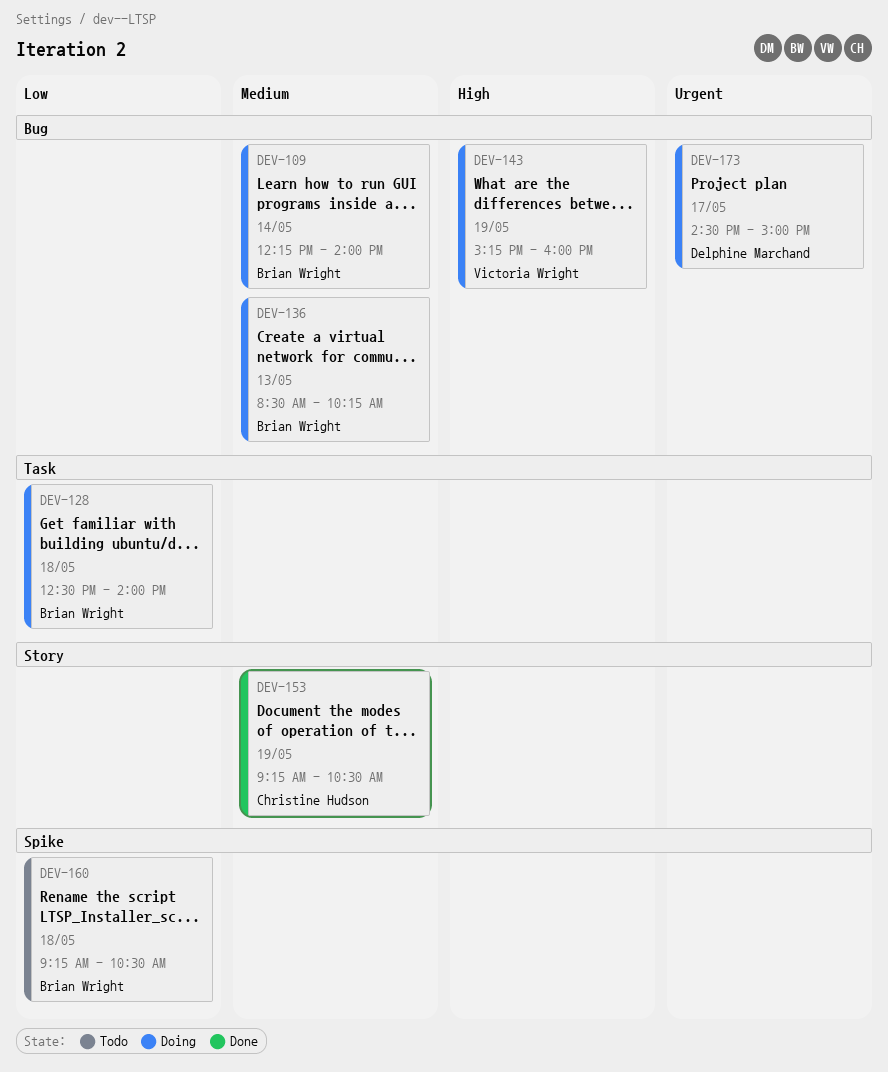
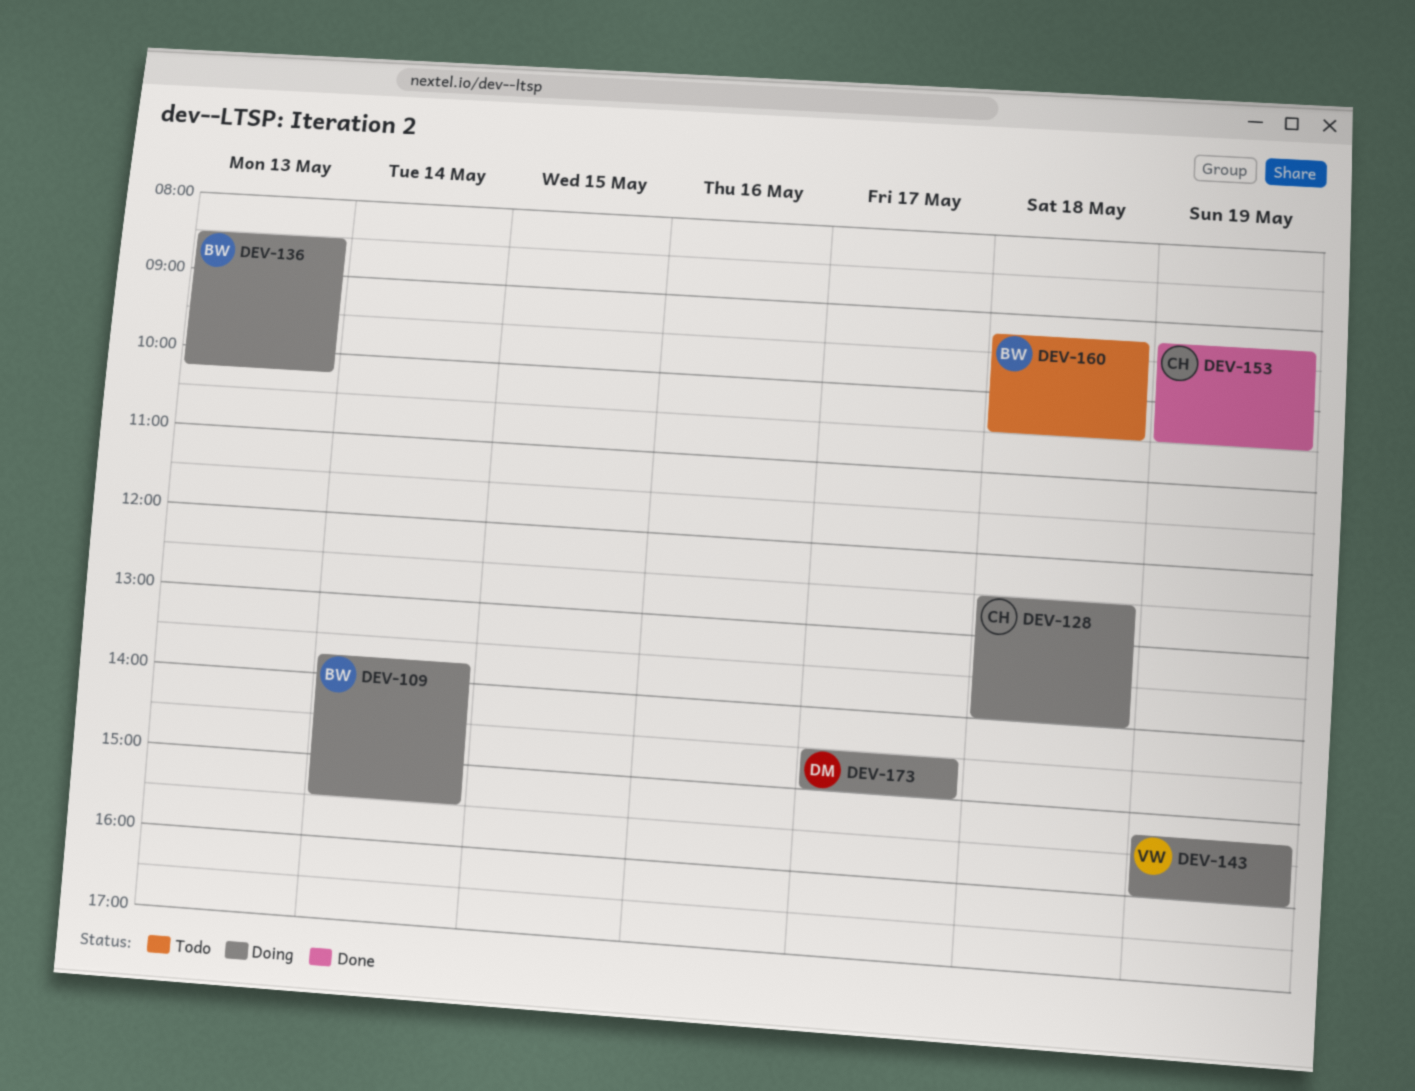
DEV-109, begins: 12:15 -> 13:45
DEV-109, ends: 14:00 -> 15:30
DEV-128, owner: Brian Wright -> Christine Hudson

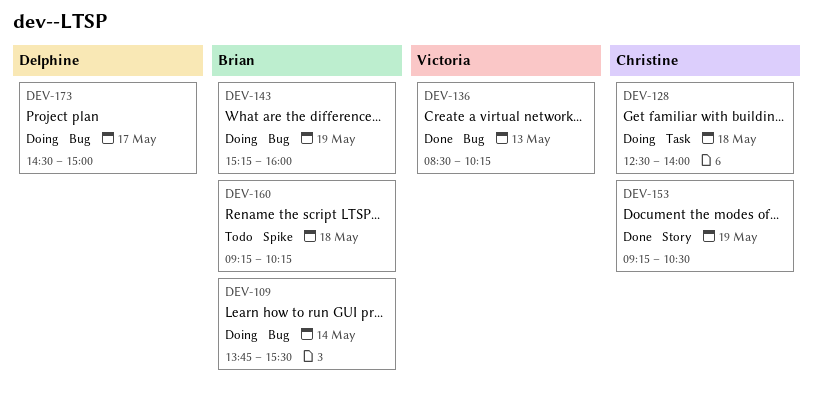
DEV-136, status: Doing -> Done
DEV-136, owner: Brian -> Victoria
DEV-143, owner: Victoria -> Brian
DEV-160, ends: 10:30 -> 10:15

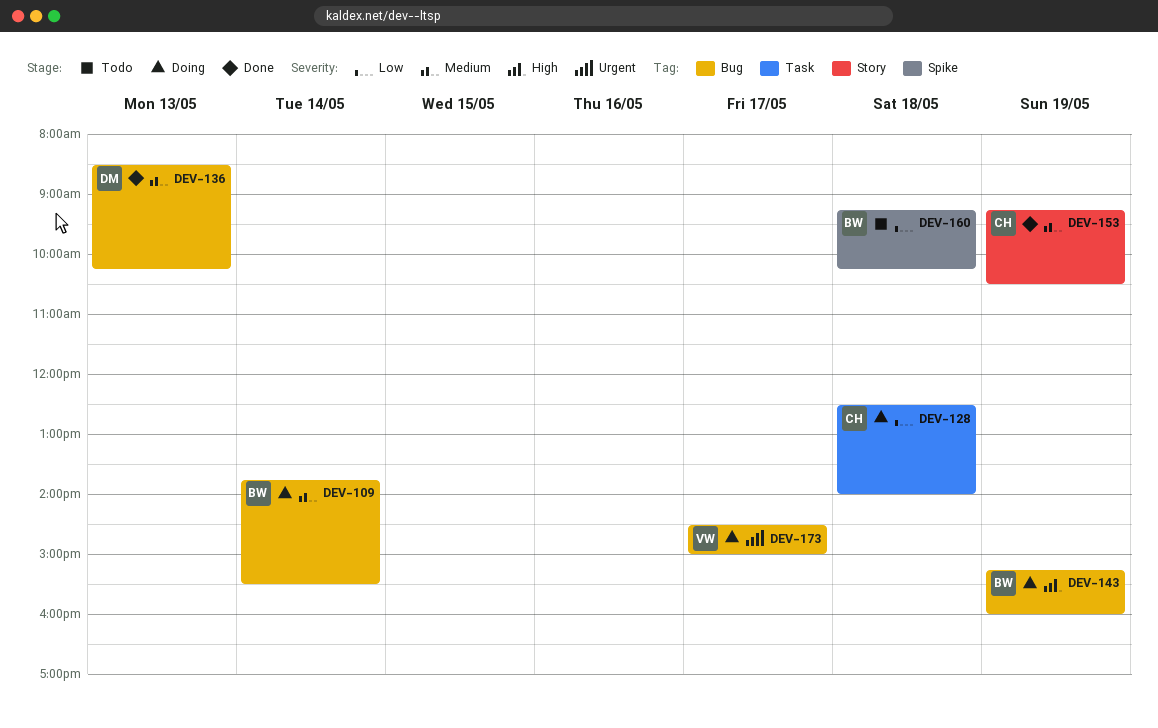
DEV-136, owner: Victoria -> Delphine
DEV-173, owner: Delphine -> Victoria

